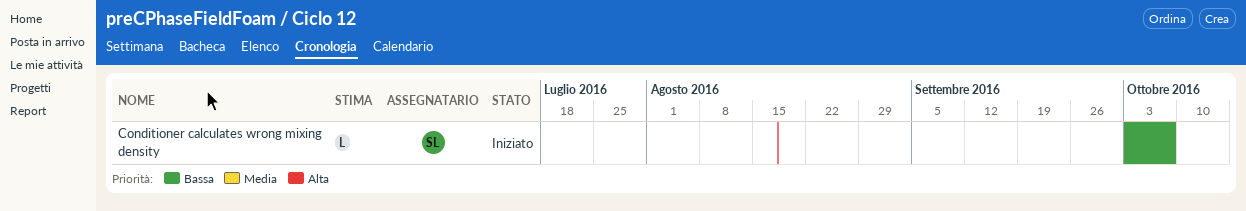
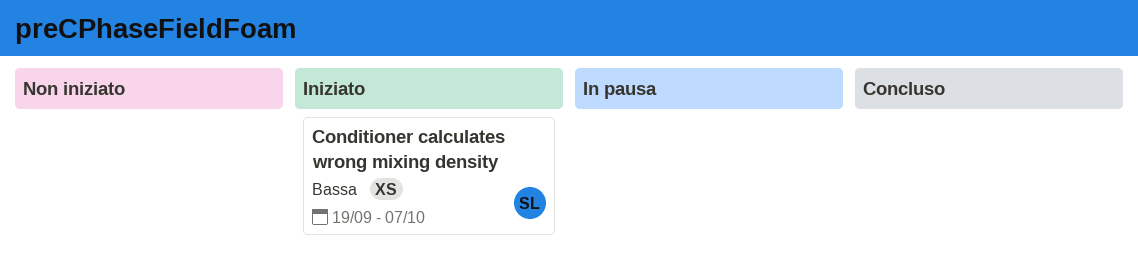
Conditioner calculates wrong mixing density, estimate: L -> XS
Conditioner calculates wrong mixing density, start: Oct 3 -> Sep 19

